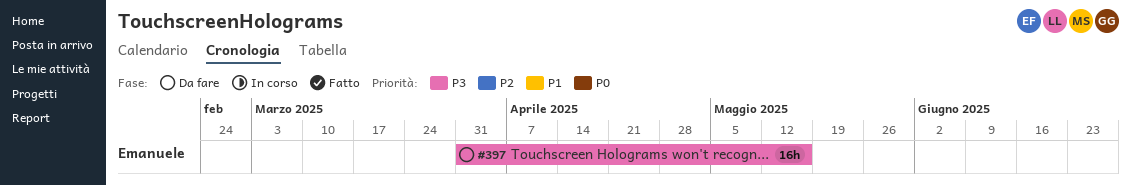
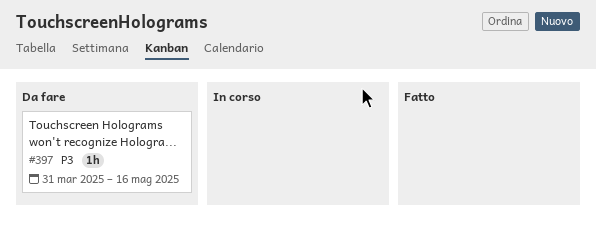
#397, estimate: 16h -> 1h

